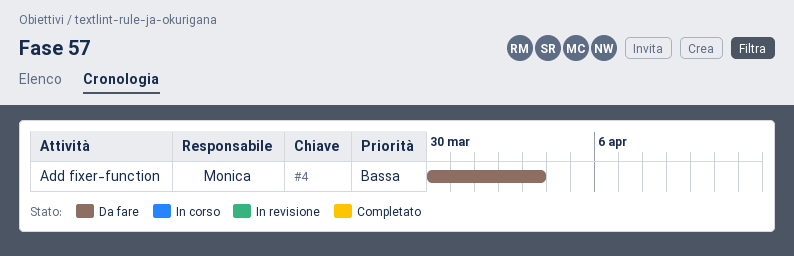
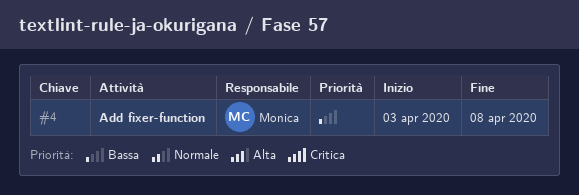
#4, start: Mar 30 -> Apr 3
#4, due: Apr 3 -> Apr 8

